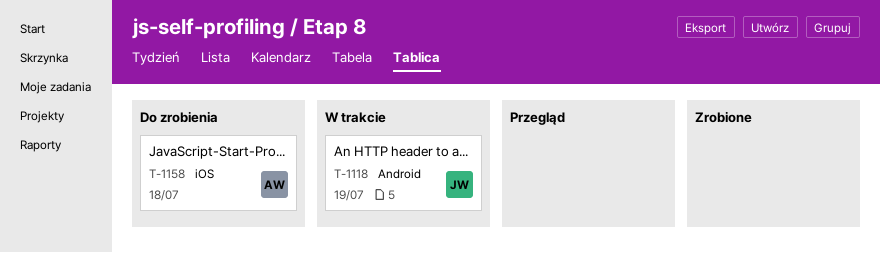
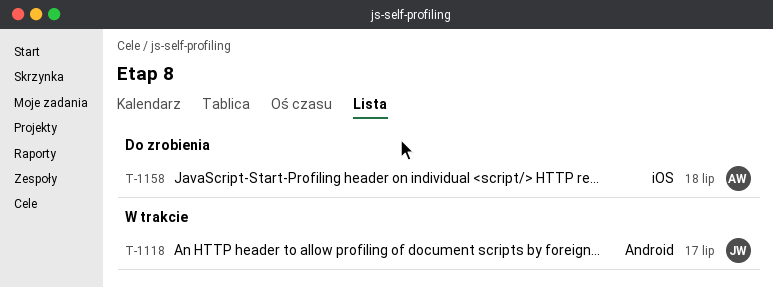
T-1118, due: Jul 19 -> Jul 17

